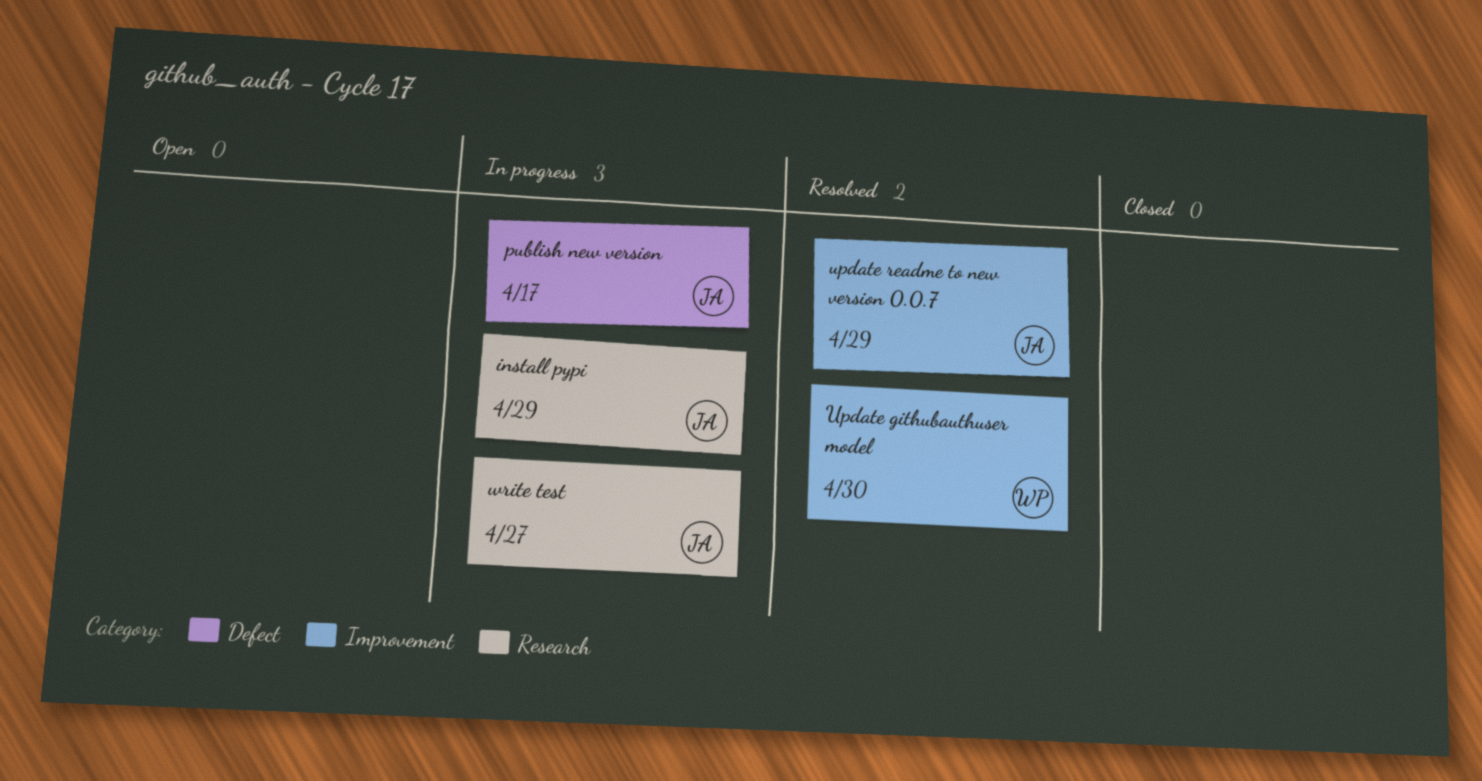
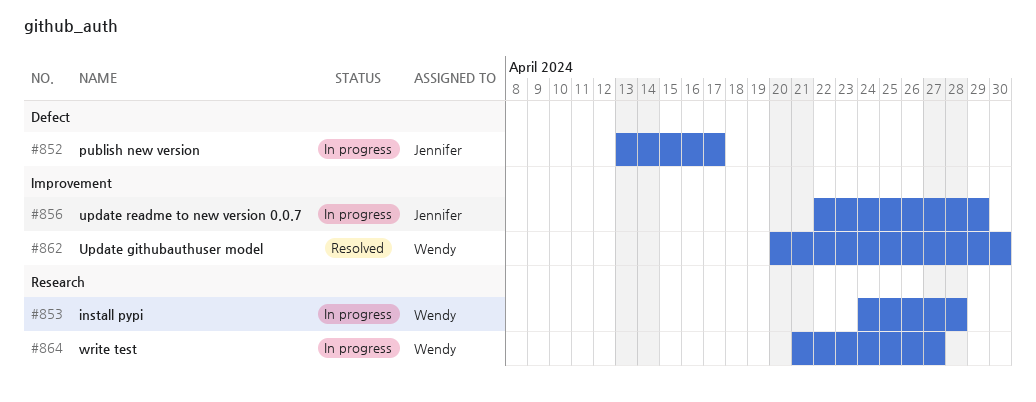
install pypi, owner: Jennifer -> Wendy
install pypi, due: Apr 29 -> Apr 28
update readme to new version 0.0.7, status: Resolved -> In progress
write test, owner: Jennifer -> Wendy

